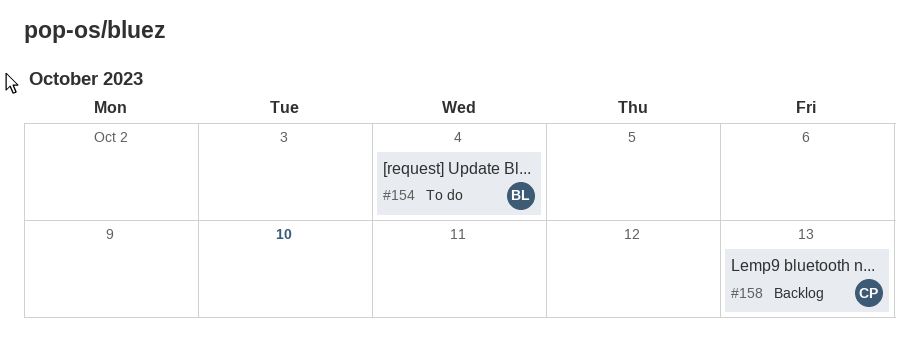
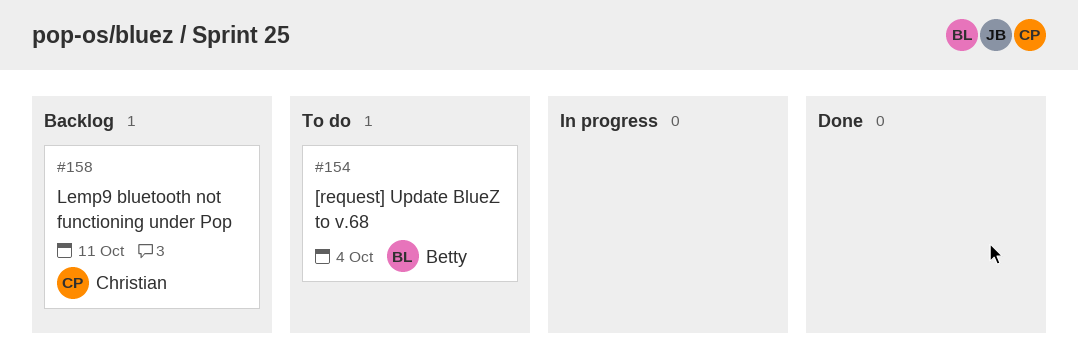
#158, due: Oct 13 -> Oct 11

